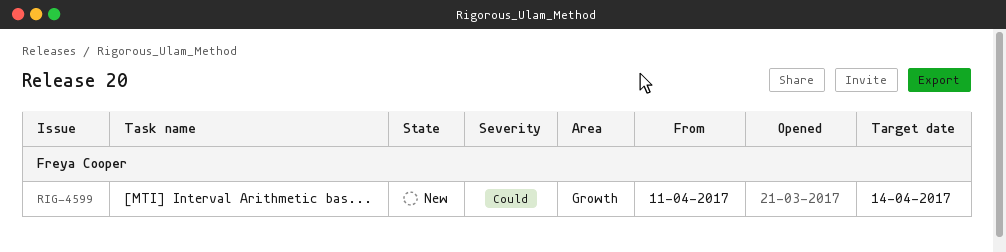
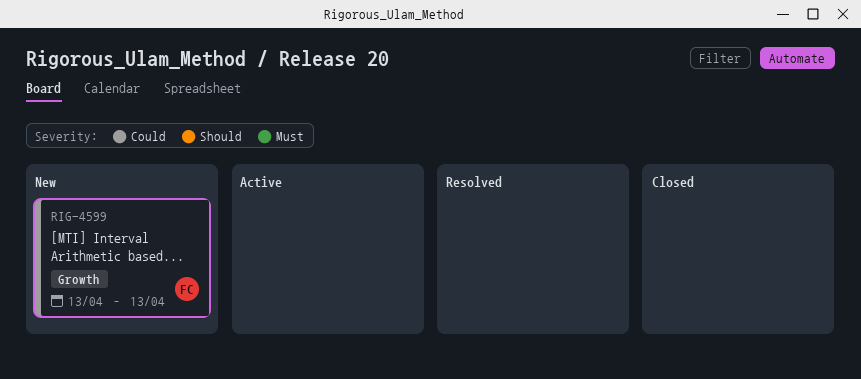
RIG-4599, start: Apr 11 -> Apr 13
RIG-4599, due: Apr 14 -> Apr 13

